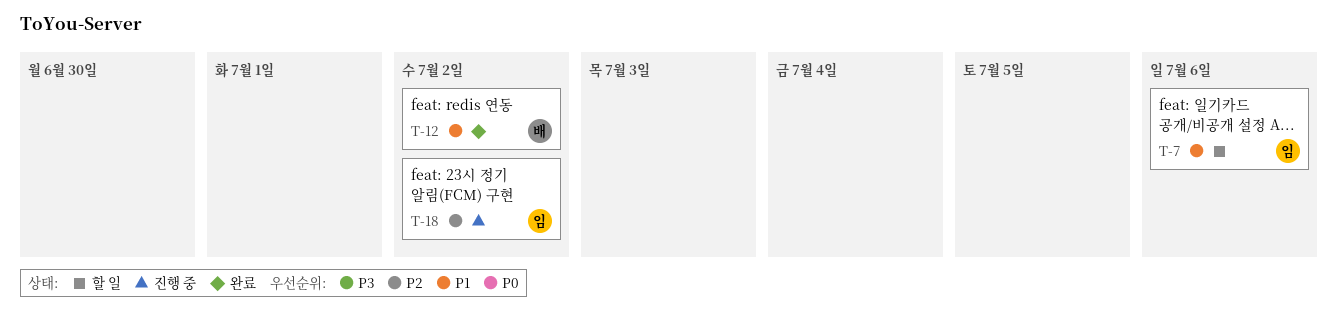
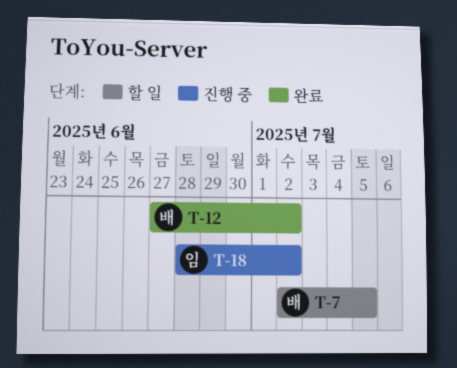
T-7, owner: 임 -> 배
T-7, due: Jul 6 -> Jul 5

